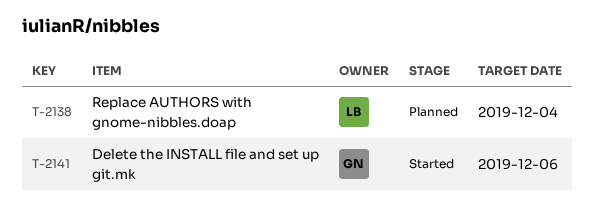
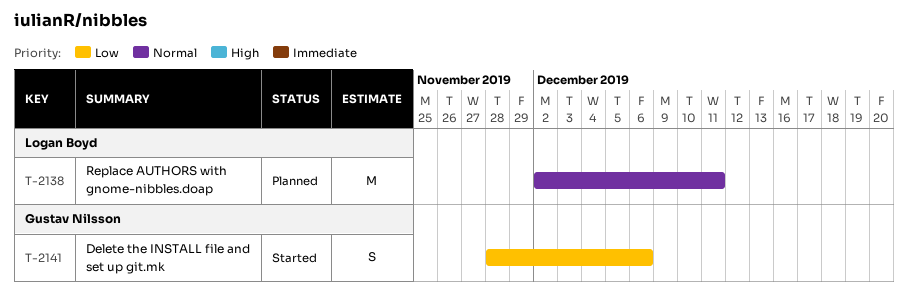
T-2138, due: Dec 4 -> Dec 11

